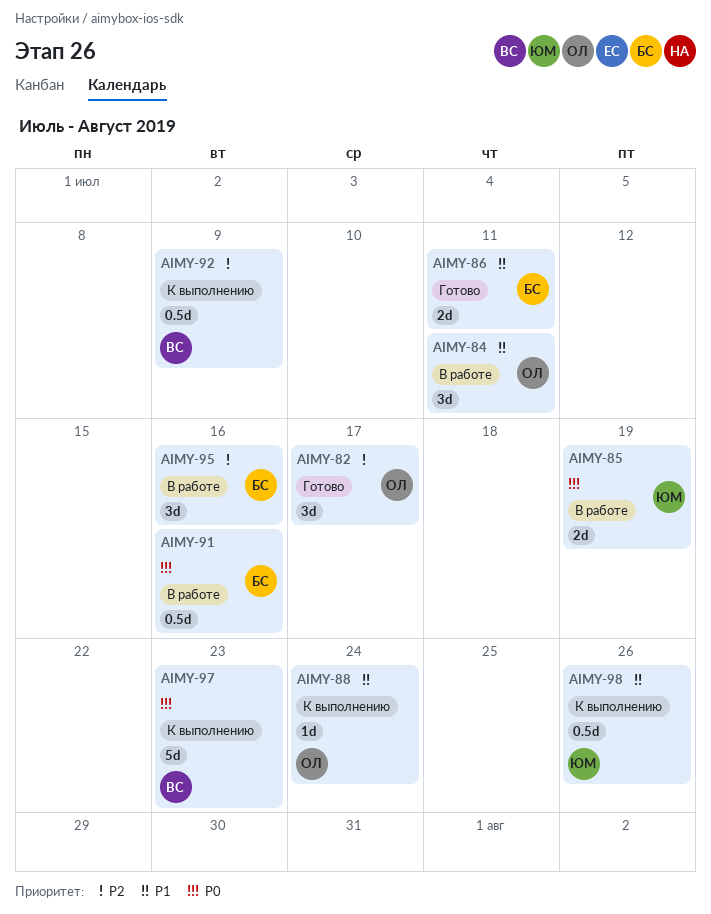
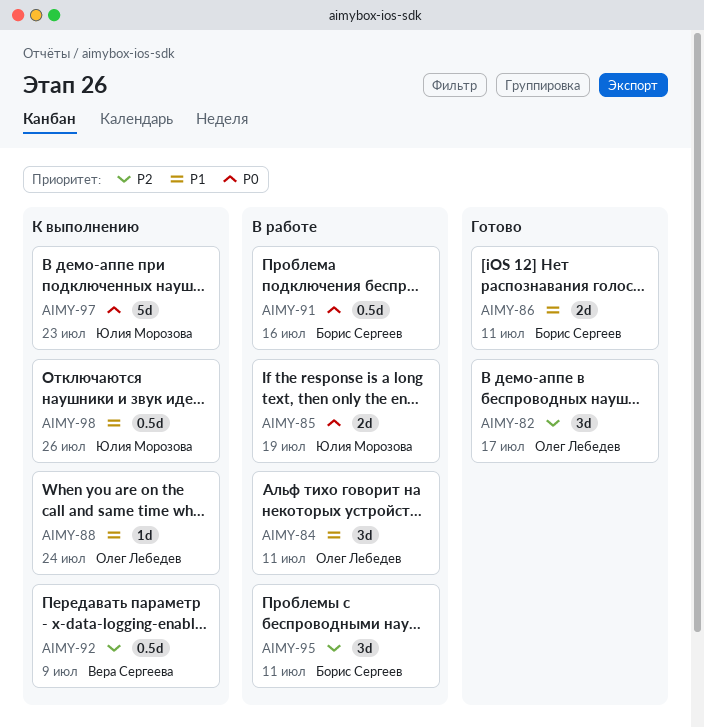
AIMY-95, due: Jul 16 -> Jul 11
AIMY-97, owner: Вера Сергеева -> Юлия Морозова

